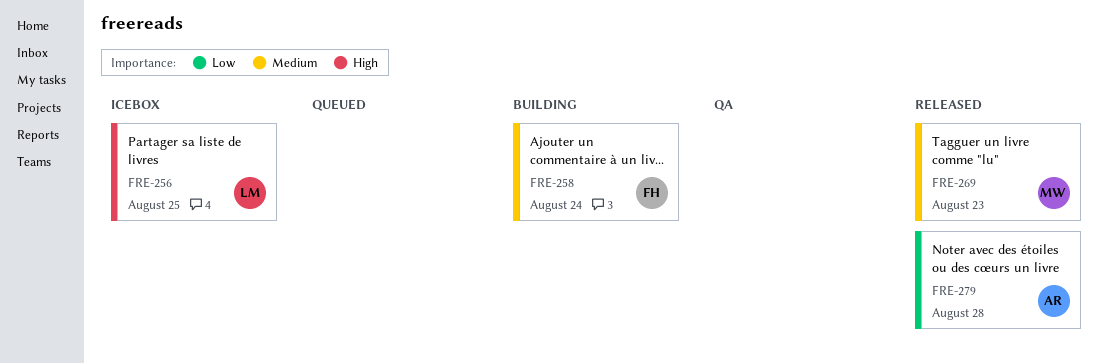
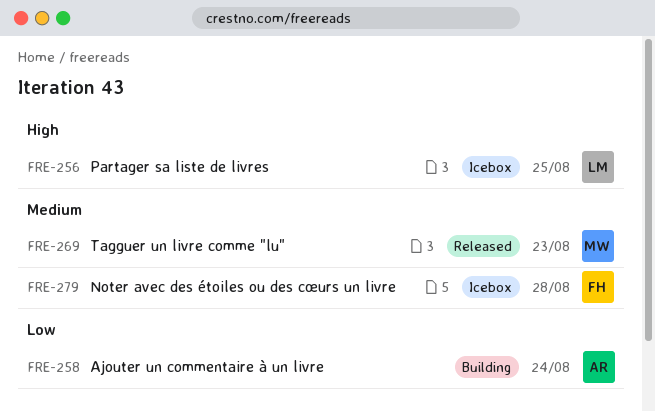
FRE-258, owner: FH -> AR
FRE-258, priority: Medium -> Low
FRE-279, status: Released -> Icebox
FRE-279, owner: AR -> FH
FRE-279, priority: Low -> Medium

